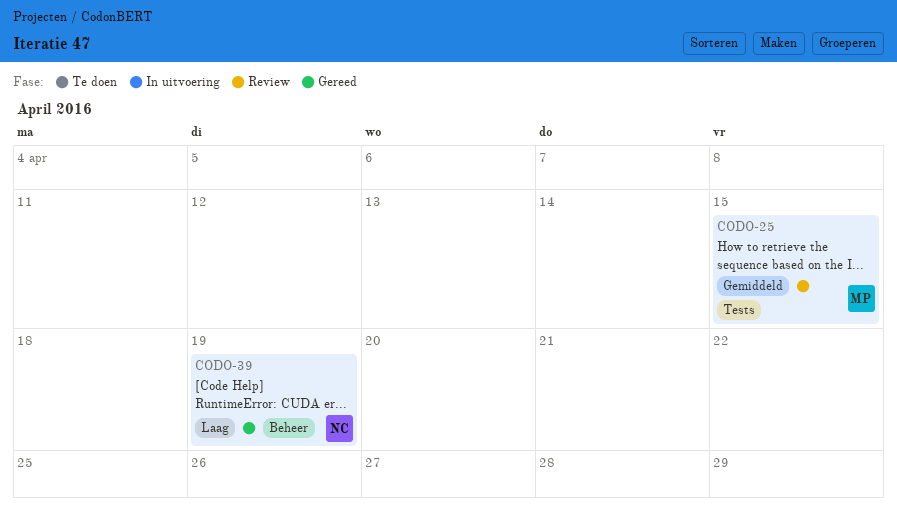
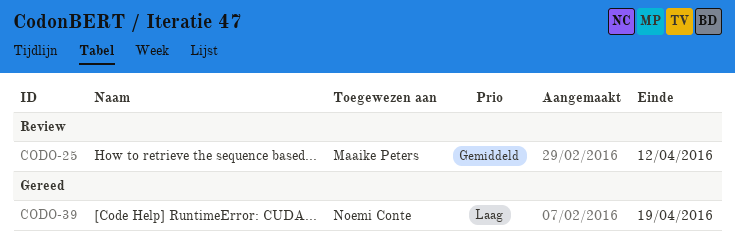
CODO-25, due: Apr 15 -> Apr 12

